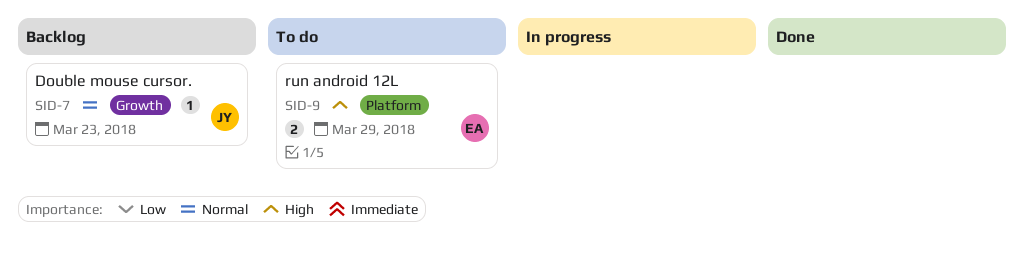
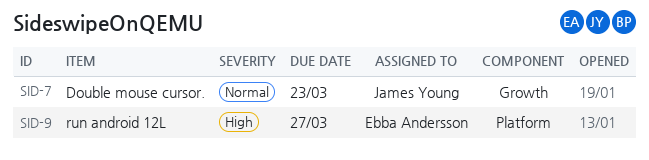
SID-9, due: Mar 29 -> Mar 27

